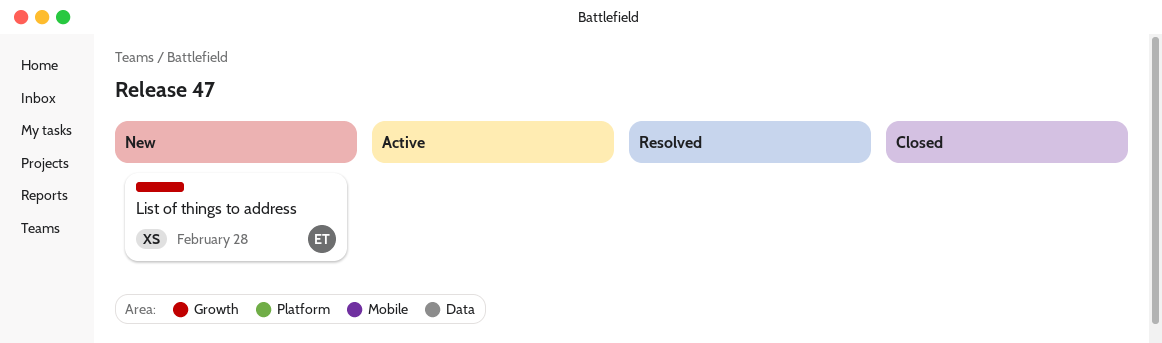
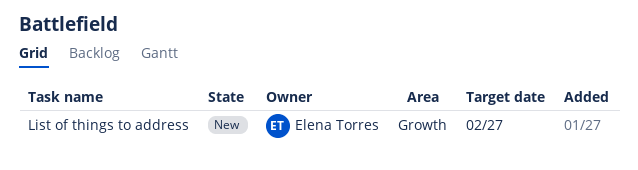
List of things to address, due: Feb 28 -> Feb 27

